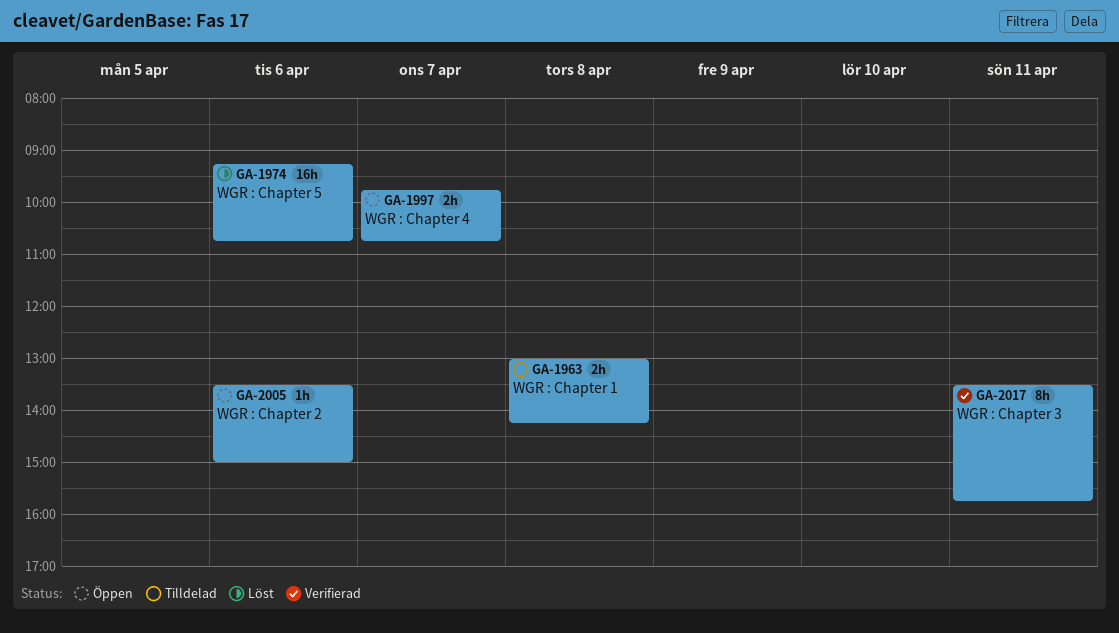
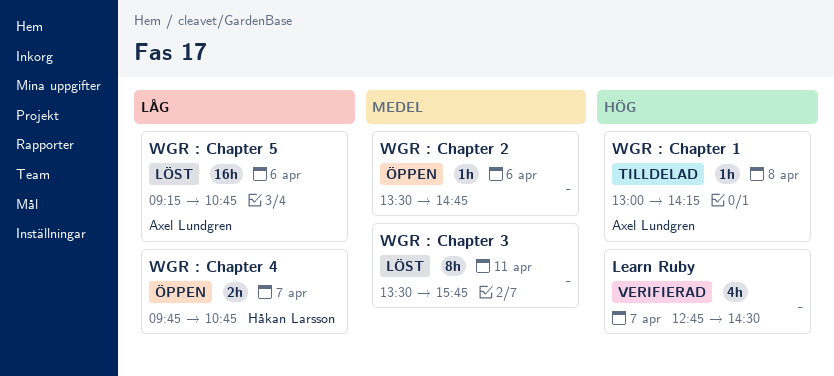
Learn Ruby: none -> present
WGR : Chapter 1, estimate: 2h -> 1h
WGR : Chapter 2, ends: 15:00 -> 14:45
WGR : Chapter 3, status: Verifierad -> Löst

